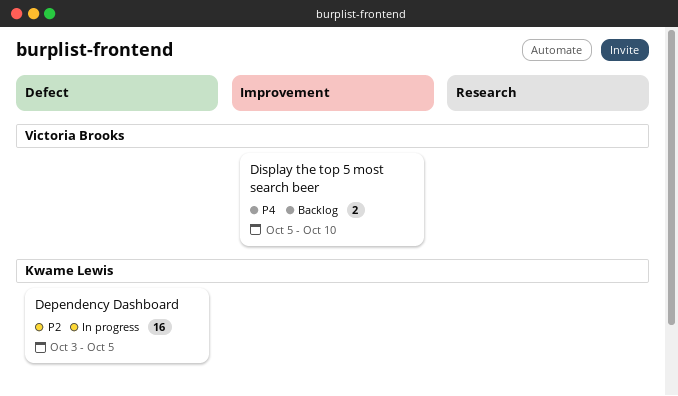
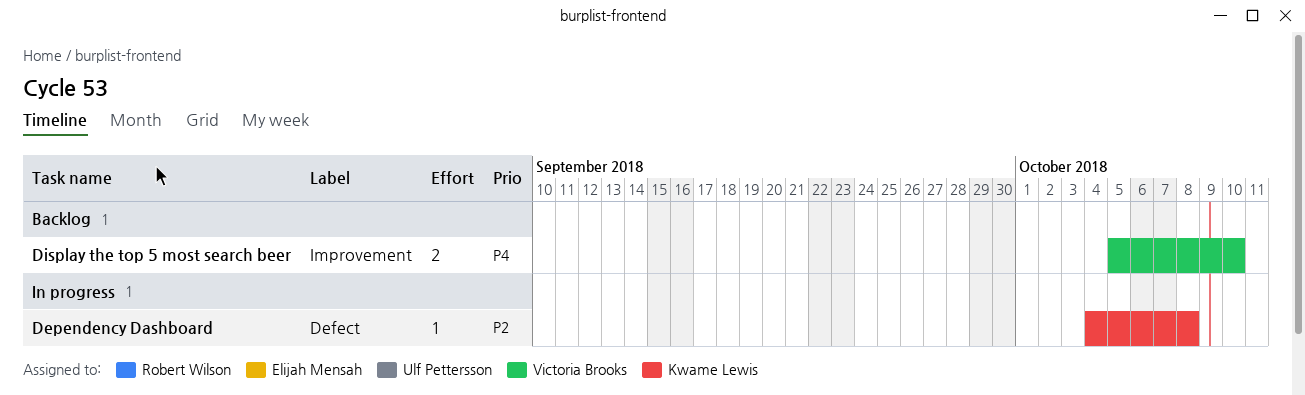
Dependency Dashboard, estimate: 16 -> 1
Dependency Dashboard, start: Oct 3 -> Oct 4
Dependency Dashboard, due: Oct 5 -> Oct 8

